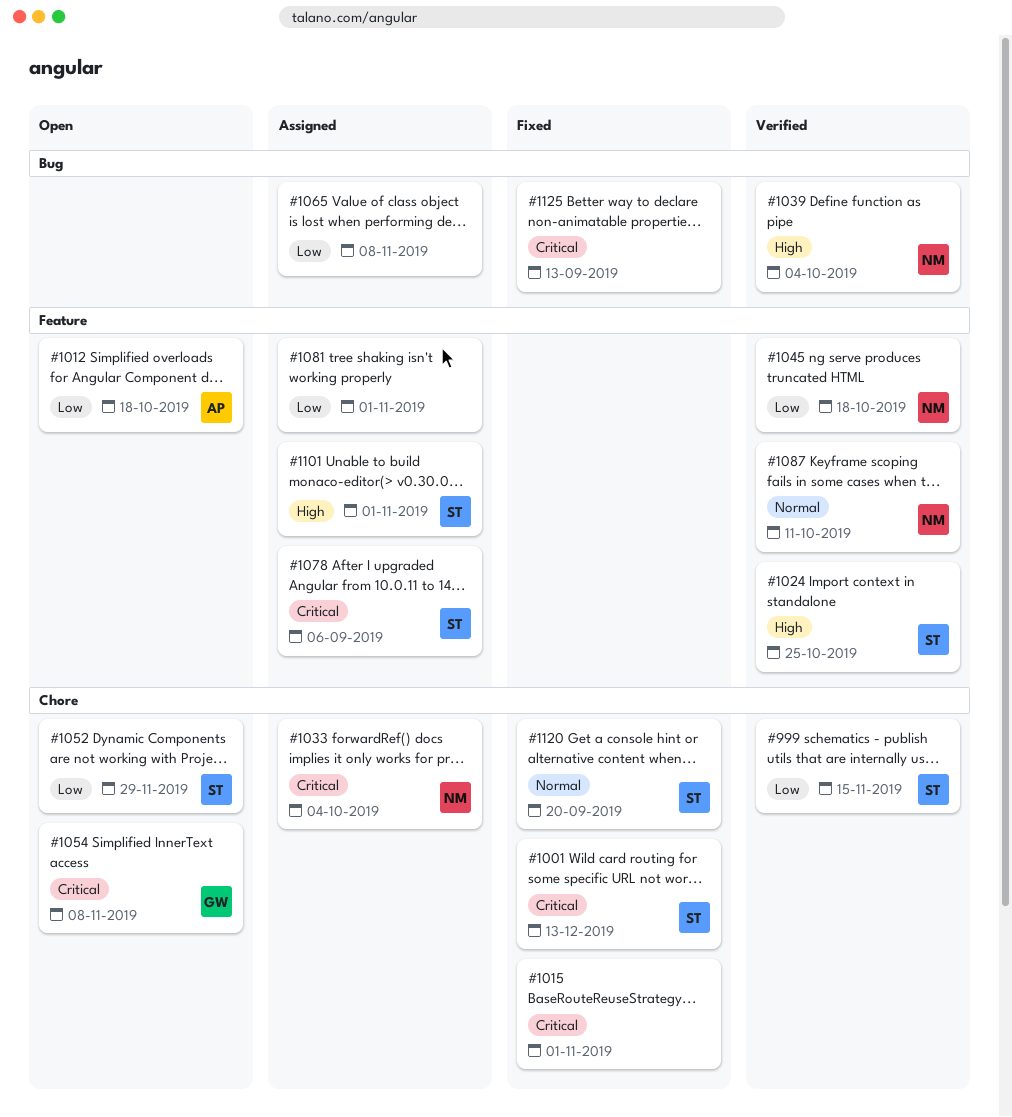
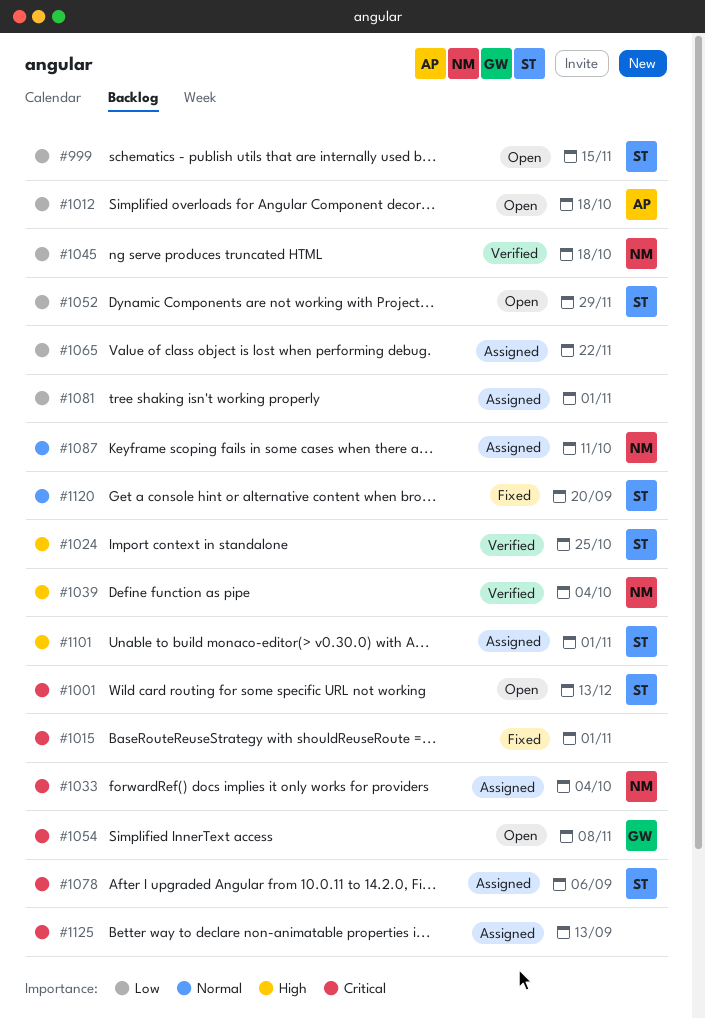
#999, status: Verified -> Open
#1001, status: Fixed -> Open
#1065, due: Nov 8 -> Nov 22
#1087, status: Verified -> Assigned
#1125, status: Fixed -> Assigned

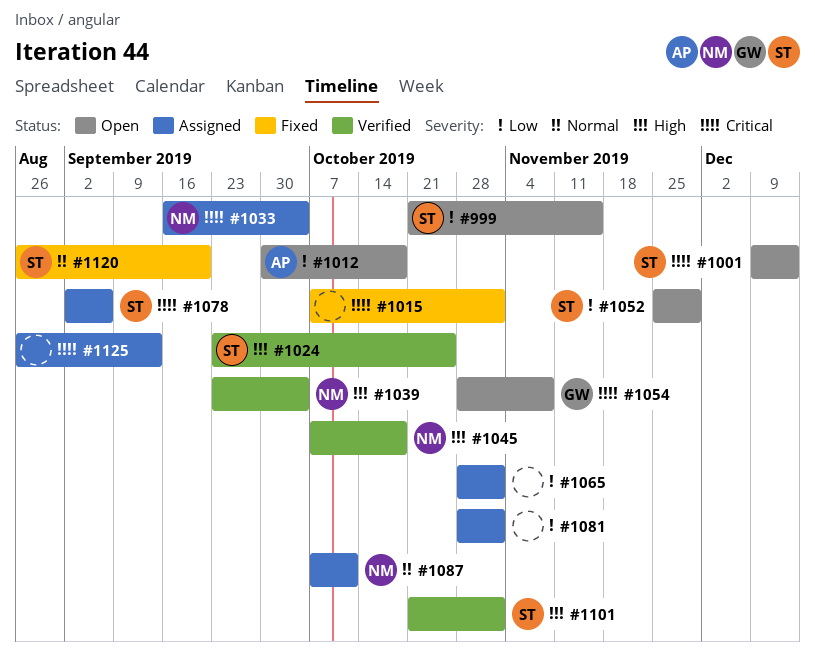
#1045, priority: Low -> High
#1065, due: Nov 22 -> Nov 1
#1101, status: Assigned -> Verified

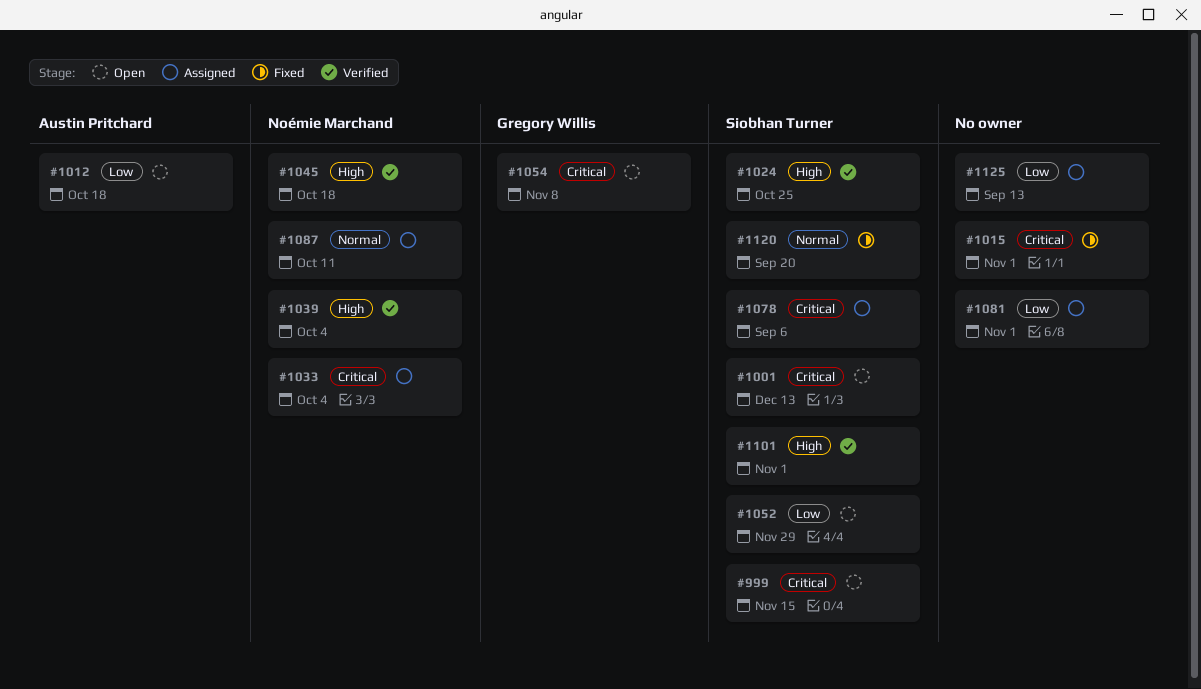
#999, priority: Low -> Critical
#1065: present -> none
#1125, priority: Critical -> Low

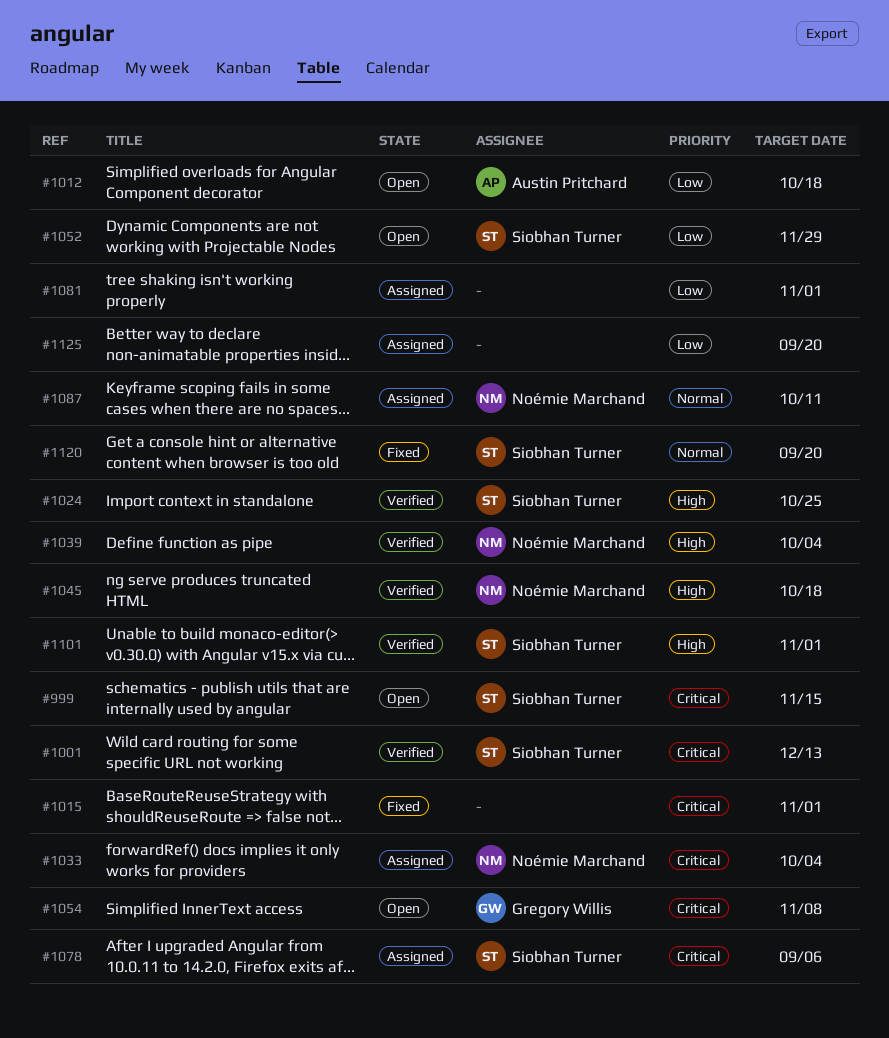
#1001, status: Open -> Verified
#1125, due: Sep 13 -> Sep 20

